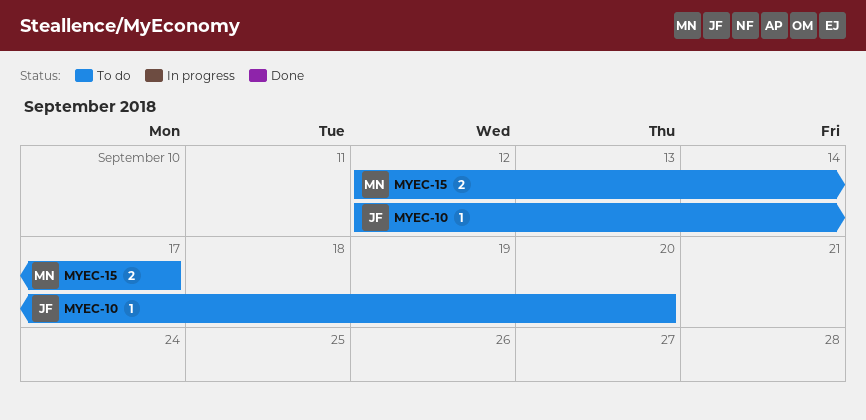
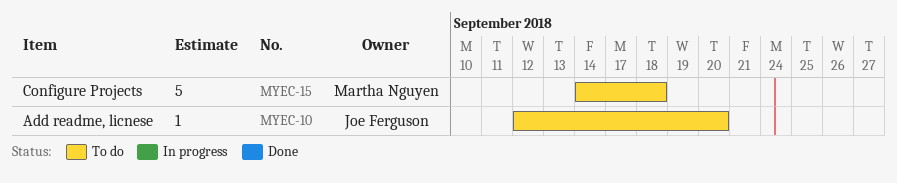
MYEC-15, estimate: 2 -> 5
MYEC-15, start: Sep 12 -> Sep 14
MYEC-15, due: Sep 17 -> Sep 18

